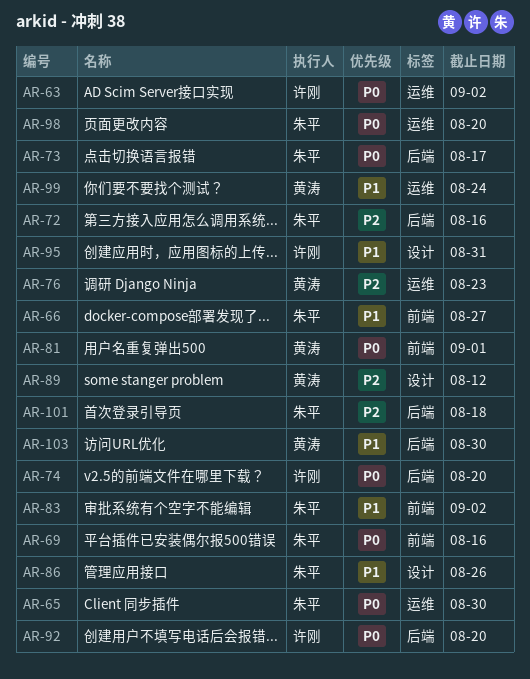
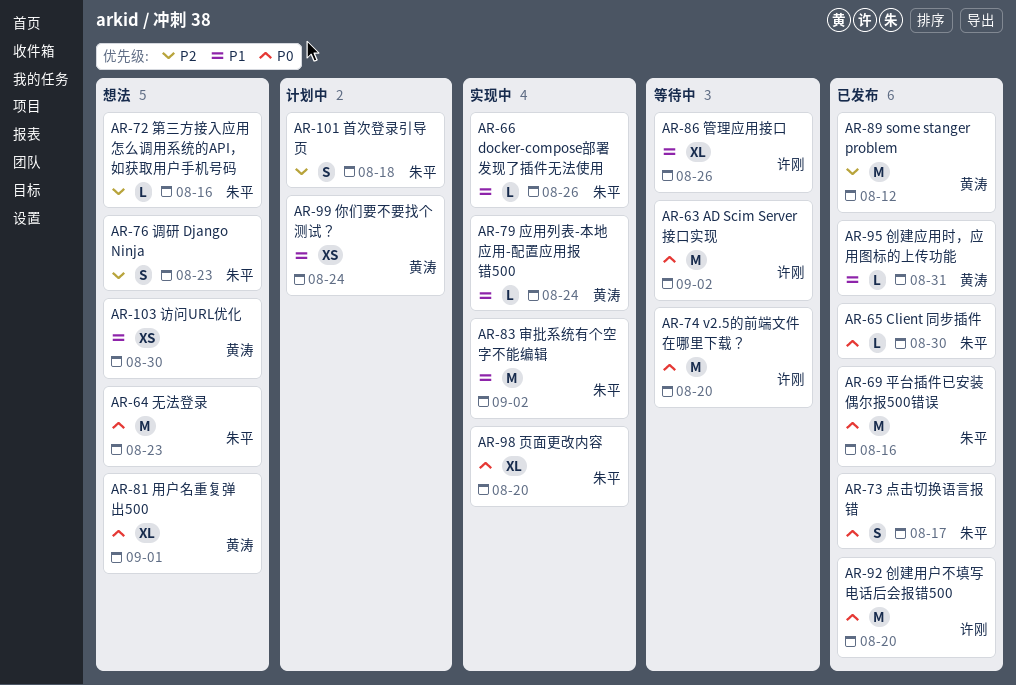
AR-64: none -> present
AR-66, due: Aug 27 -> Aug 26
AR-76, owner: 黄涛 -> 朱平
AR-79: none -> present
AR-86, owner: 朱平 -> 许刚
AR-95, owner: 许刚 -> 黄涛

